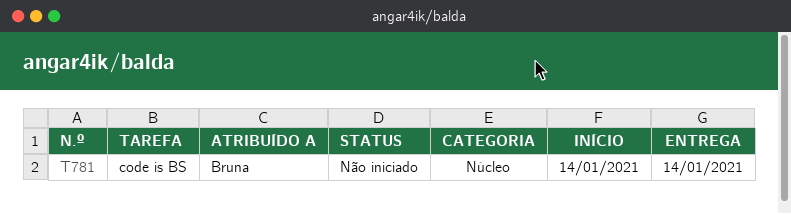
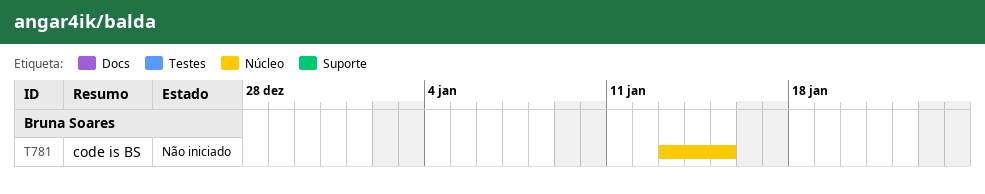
T781, start: Jan 14 -> Jan 13
T781, due: Jan 14 -> Jan 15

